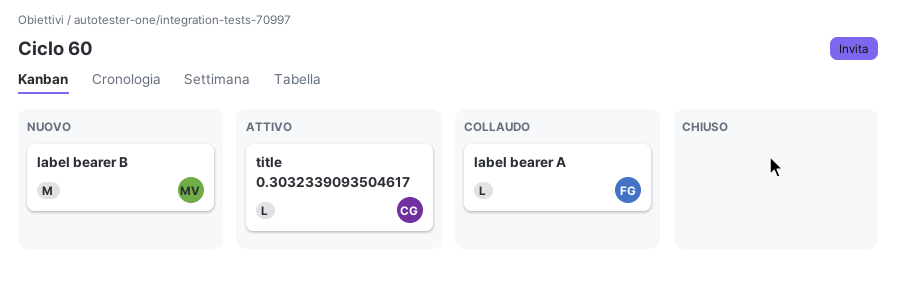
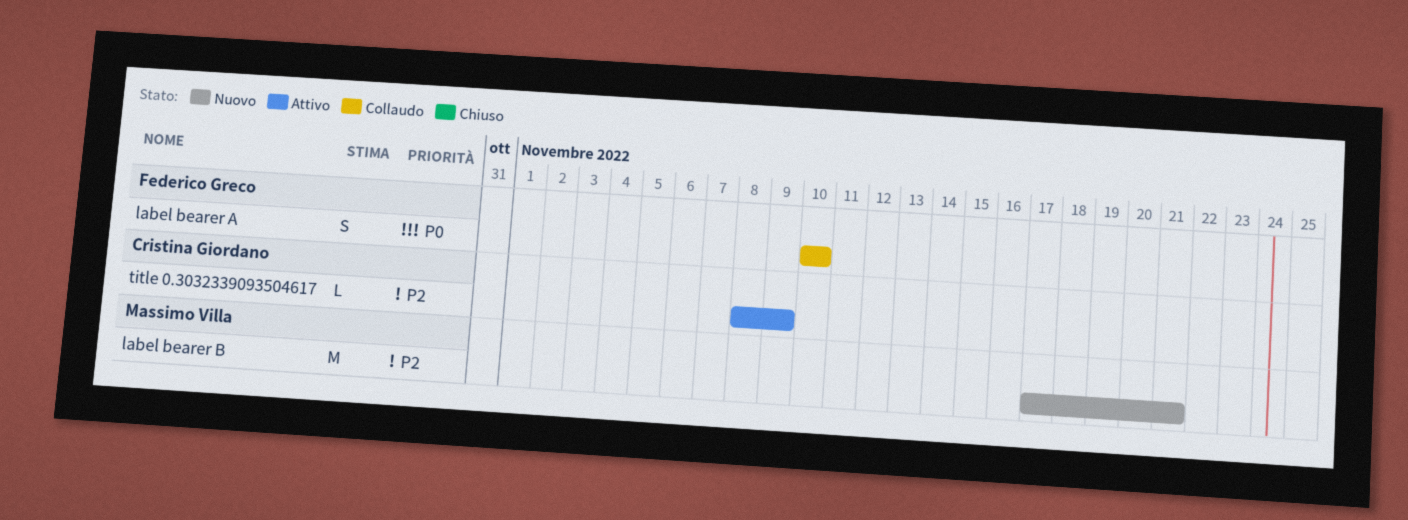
label bearer A, estimate: L -> S

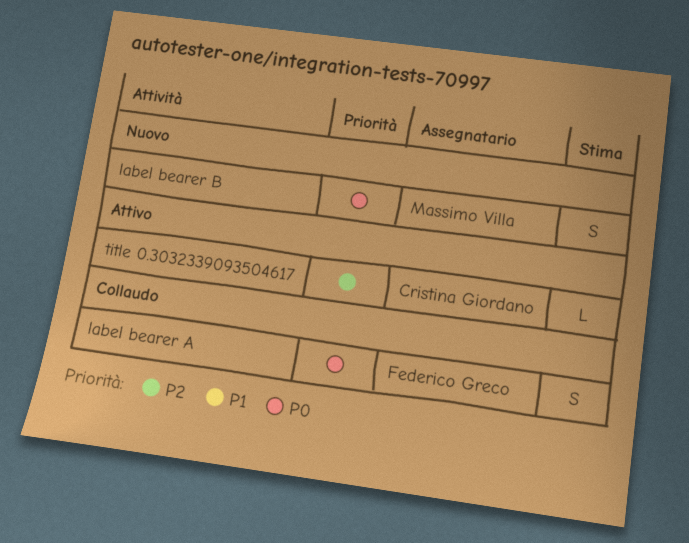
label bearer B, priority: P2 -> P0
label bearer B, estimate: M -> S

